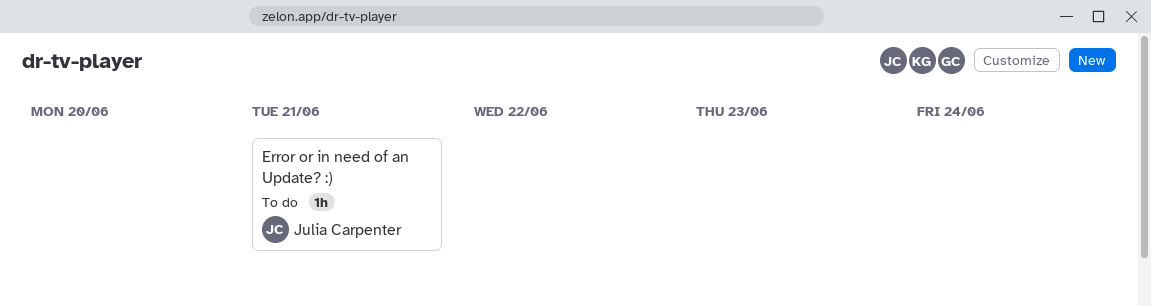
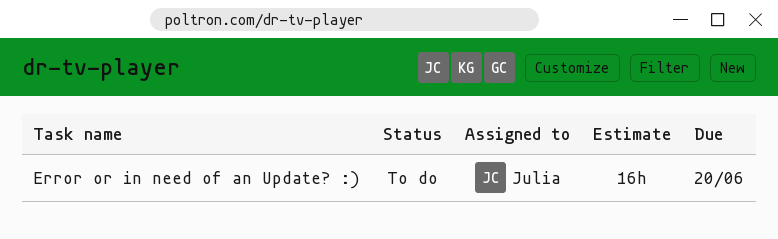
Error or in need of an Update? :), estimate: 1h -> 16h
Error or in need of an Update? :), due: Jun 21 -> Jun 20

